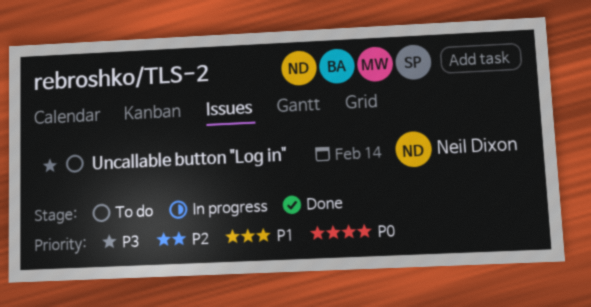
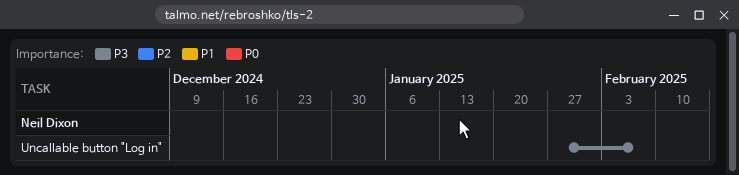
Uncallable button "Log in", due: Feb 14 -> Feb 7

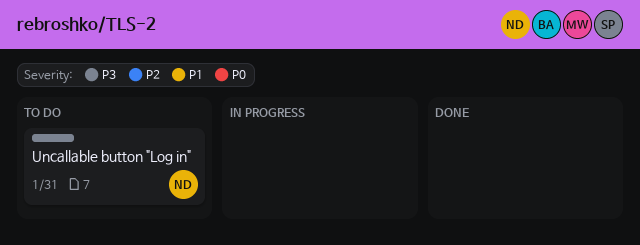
Uncallable button "Log in", due: Feb 7 -> Jan 31

